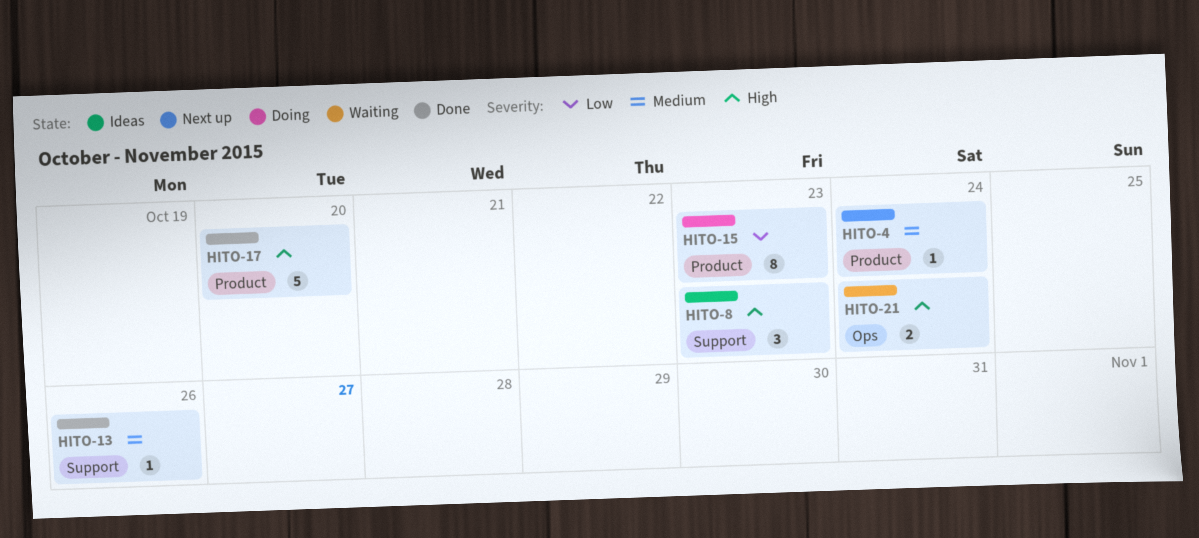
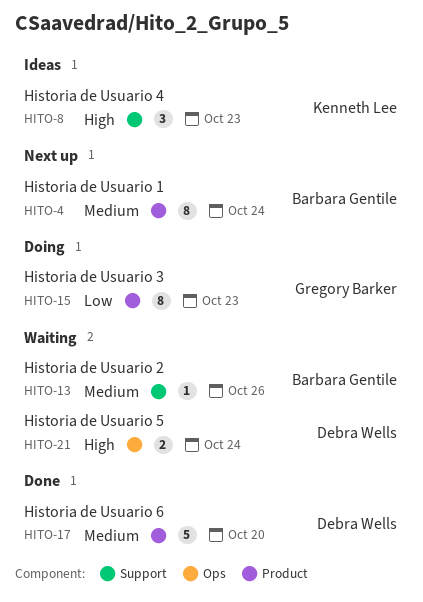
HITO-4, estimate: 1 -> 8
HITO-13, status: Done -> Waiting
HITO-17, priority: High -> Medium

